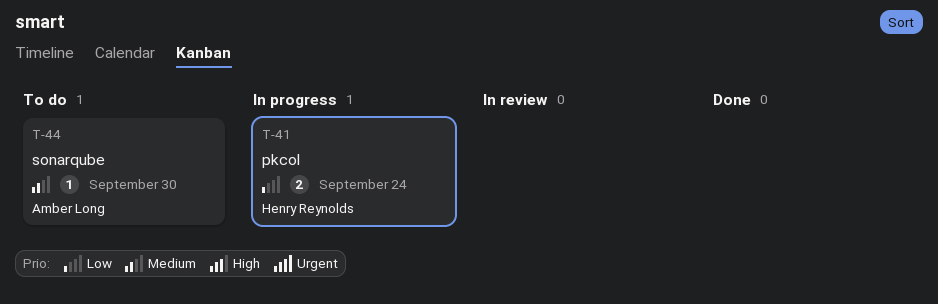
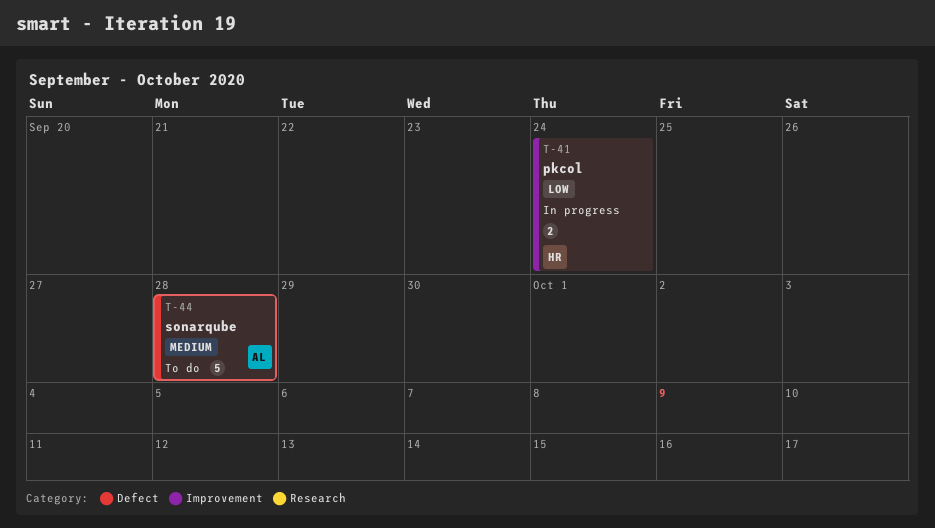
T-44, estimate: 1 -> 5
T-44, due: Sep 30 -> Sep 28

